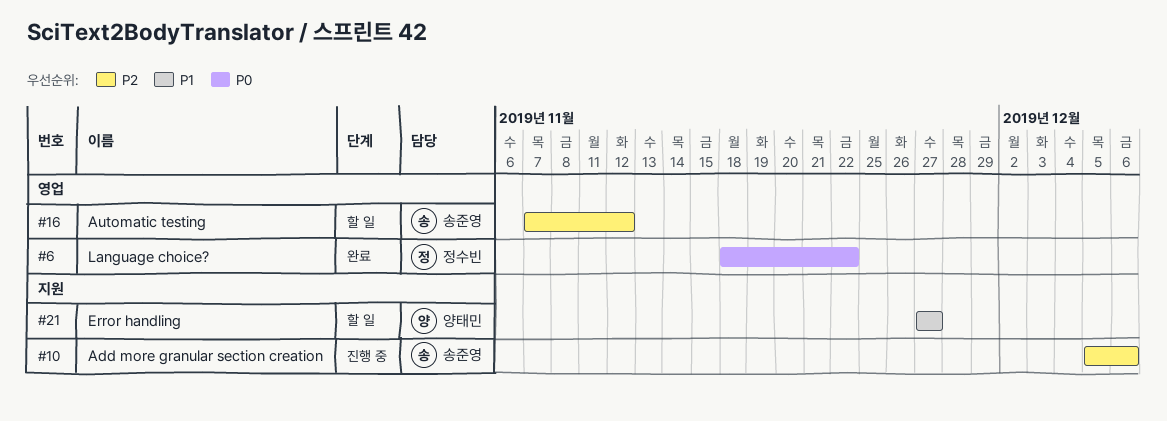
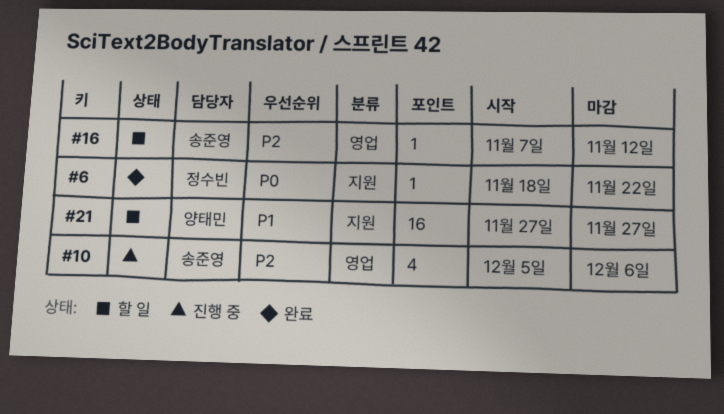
#6, label: 영업 -> 지원
#10, label: 지원 -> 영업

